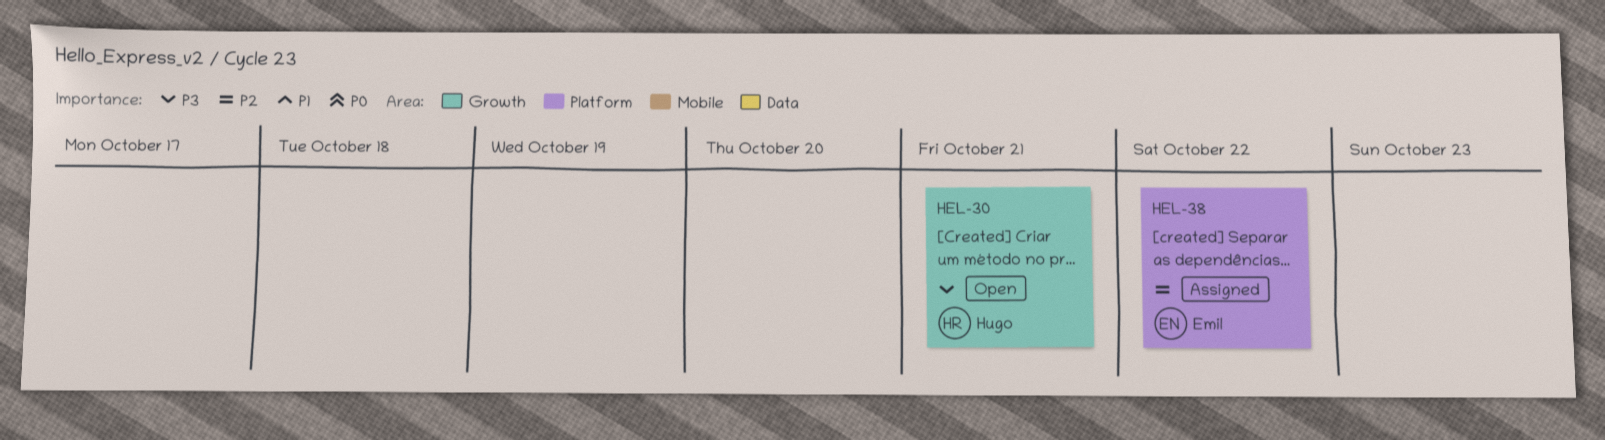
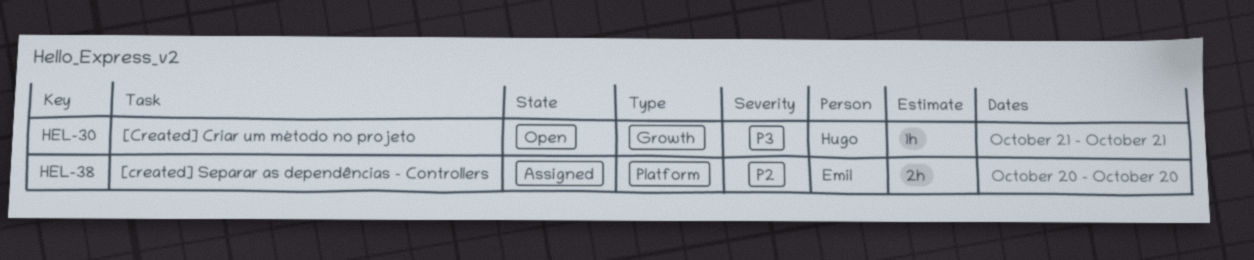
HEL-38, due: Oct 22 -> Oct 20

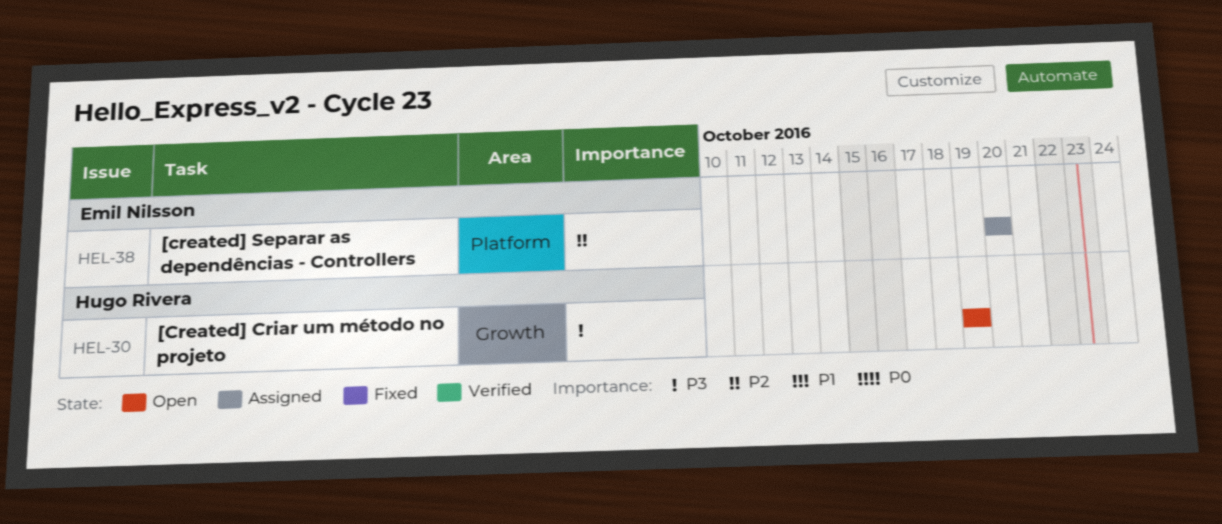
HEL-30, start: Oct 21 -> Oct 19
HEL-30, due: Oct 21 -> Oct 19

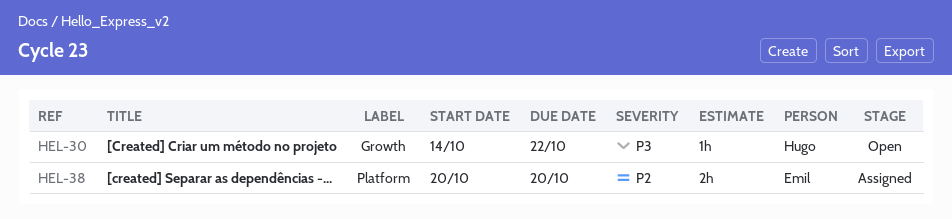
HEL-30, start: Oct 19 -> Oct 14
HEL-30, due: Oct 19 -> Oct 22

